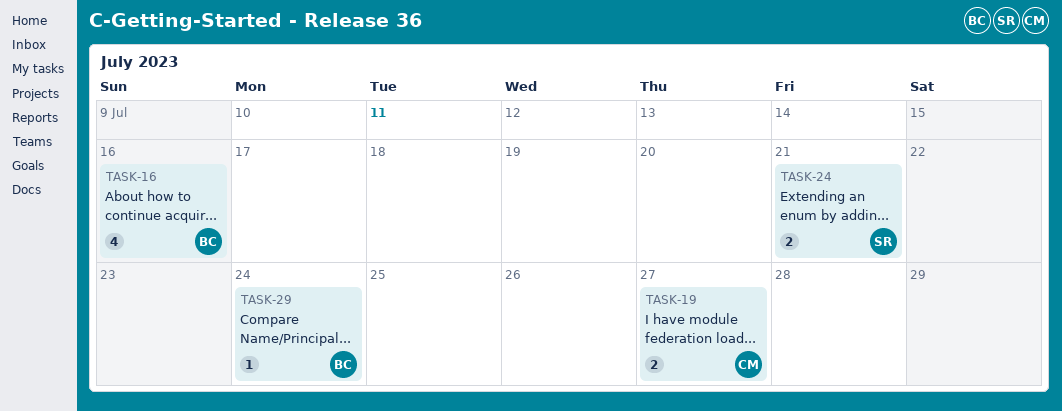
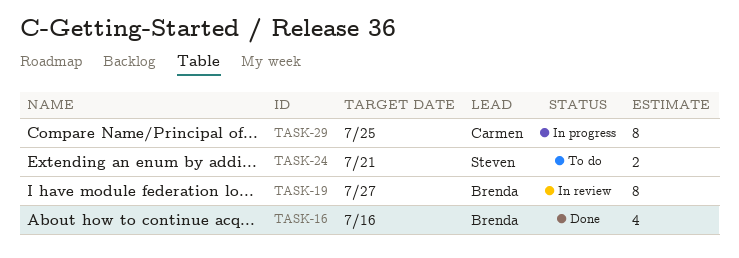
TASK-19, owner: Carmen -> Brenda
TASK-19, estimate: 2 -> 8
TASK-29, owner: Brenda -> Carmen
TASK-29, estimate: 1 -> 8
TASK-29, due: Jul 24 -> Jul 25

